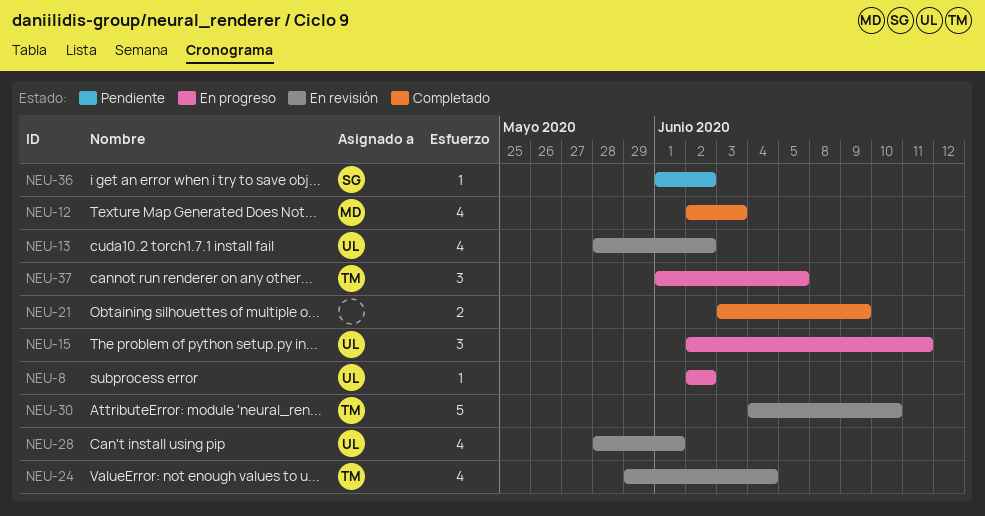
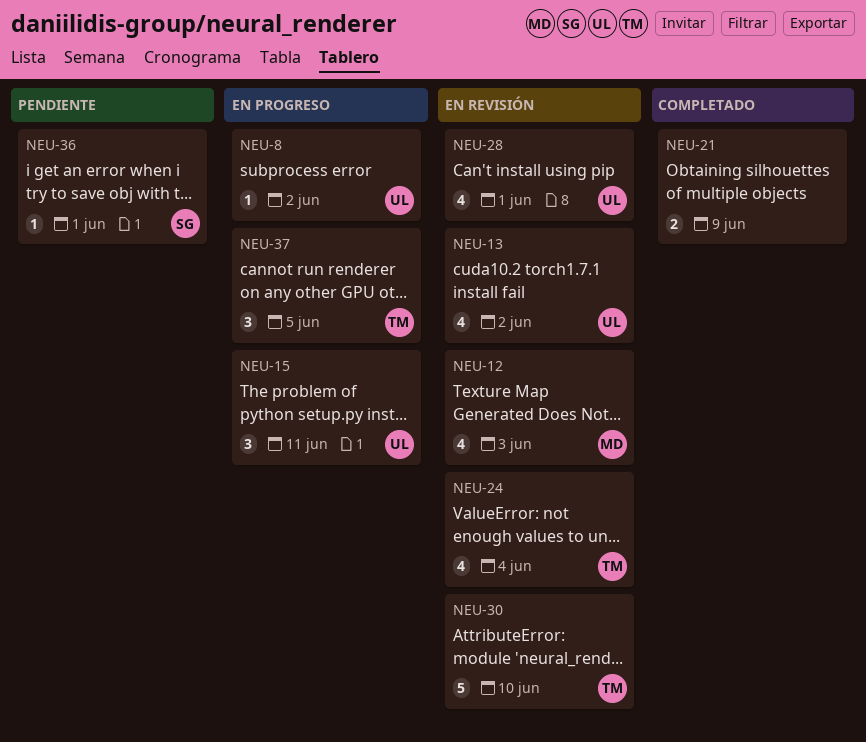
NEU-12, status: Completado -> En revisión
NEU-36, due: Jun 2 -> Jun 1

